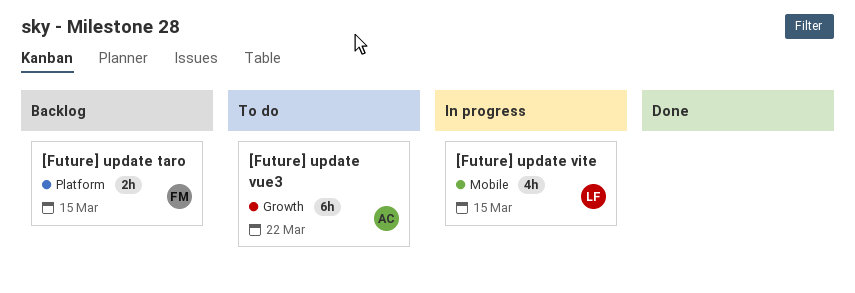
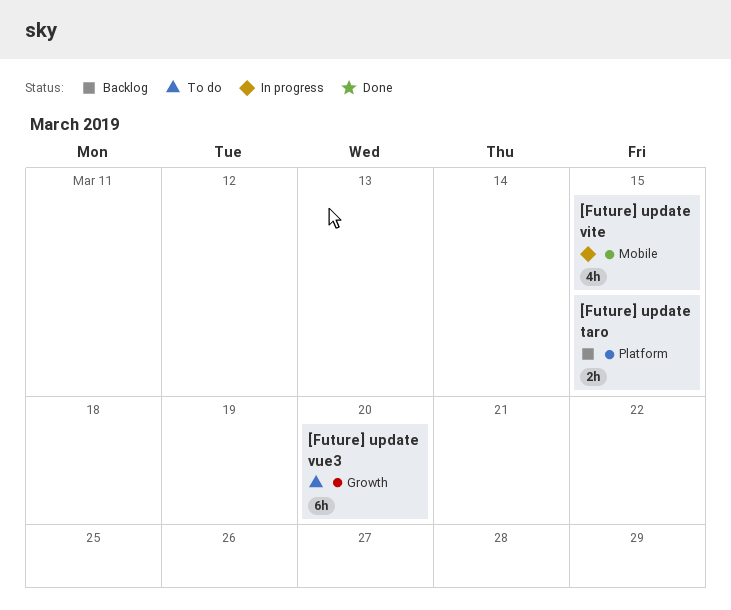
[Future] update vue3, due: Mar 22 -> Mar 20

